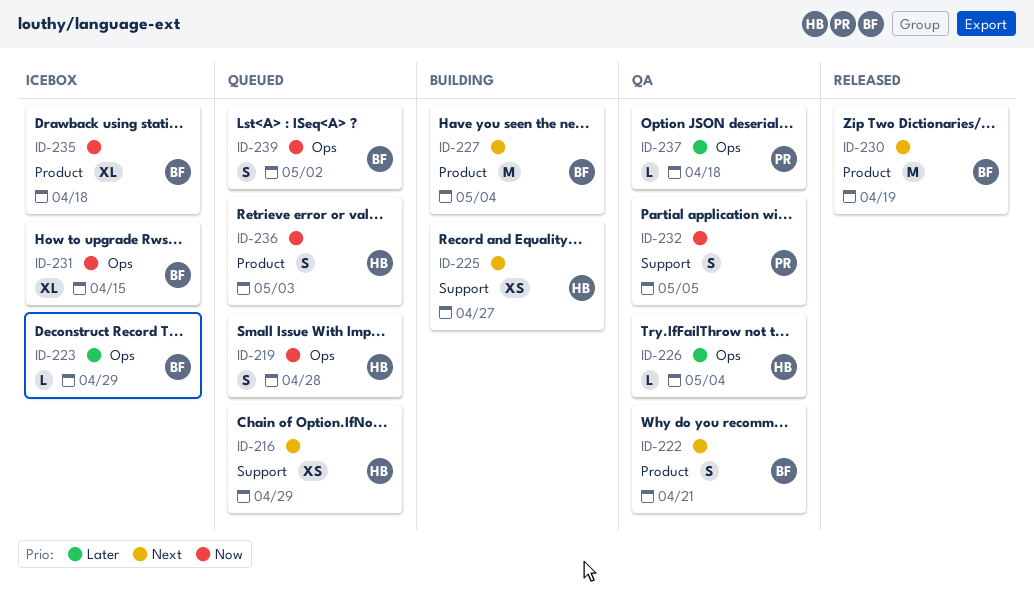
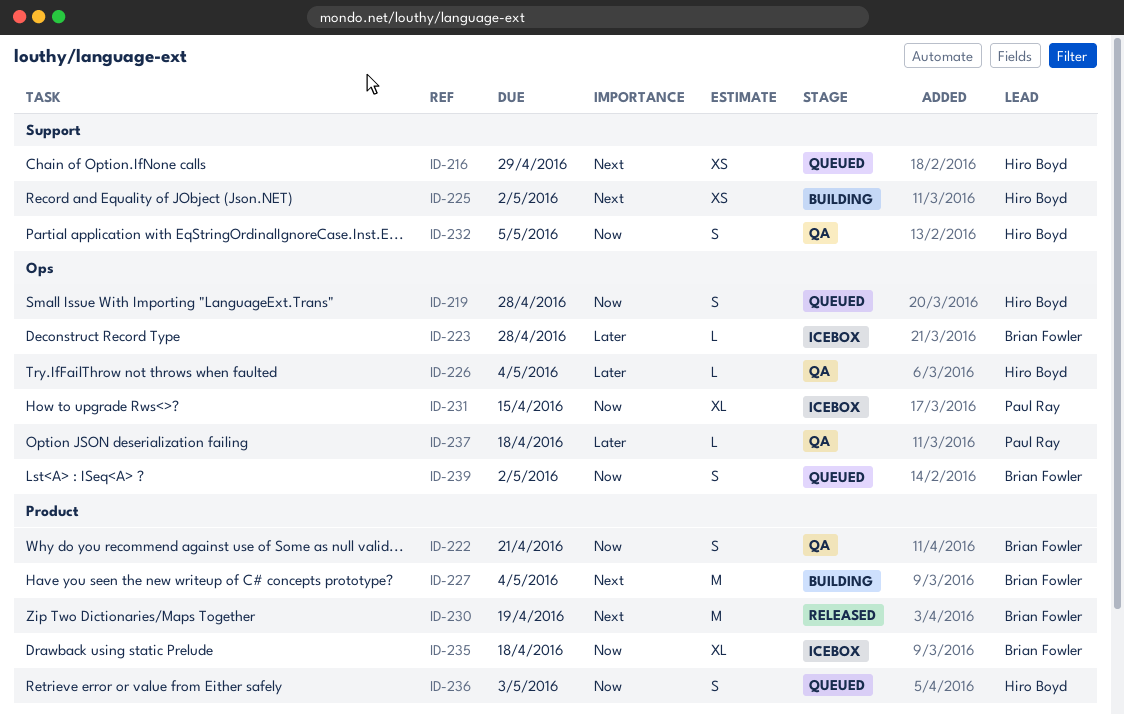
ID-222, priority: Next -> Now
ID-223, due: Apr 29 -> Apr 28
ID-225, due: Apr 27 -> May 2
ID-231, owner: Brian Fowler -> Paul Ray
ID-232, owner: Paul Ray -> Hiro Boyd

